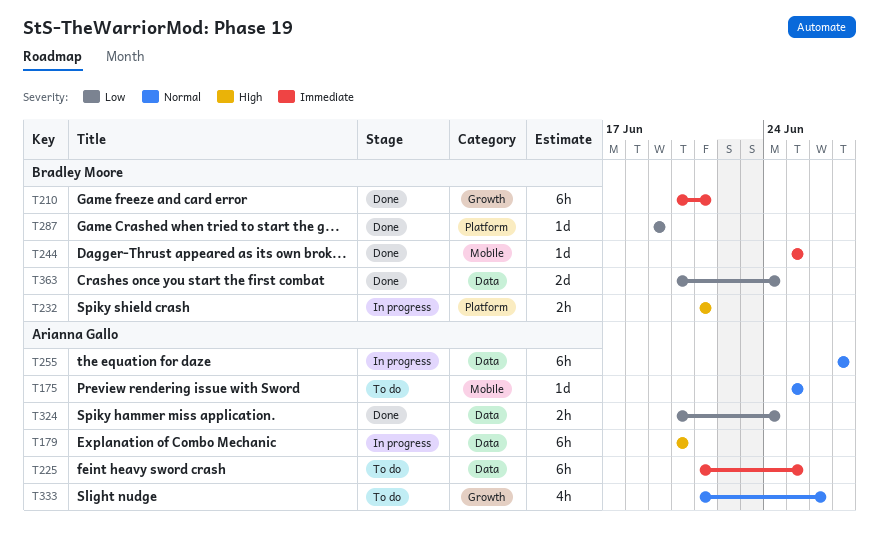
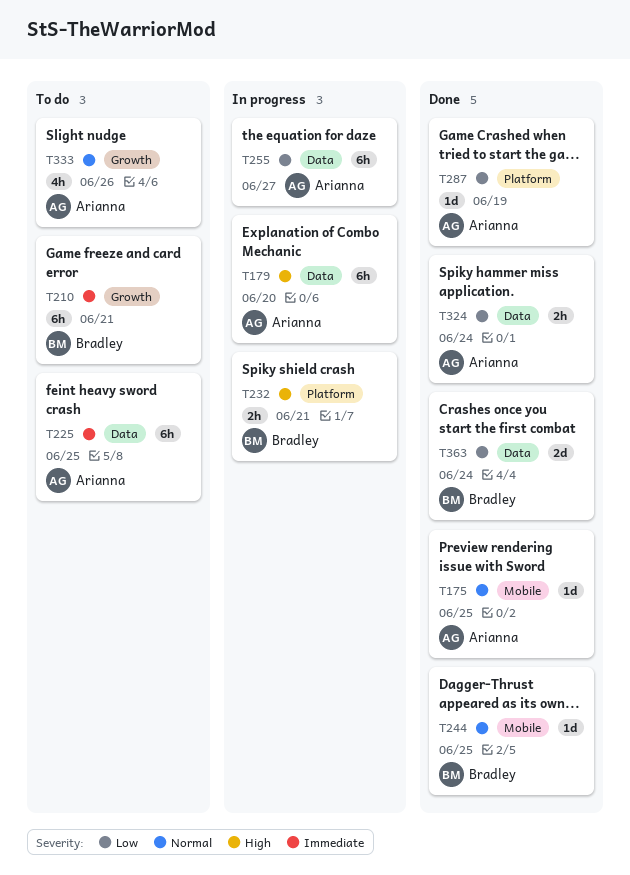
T175, status: To do -> Done
T210, status: Done -> To do
T244, priority: Immediate -> Normal
T255, priority: Normal -> Low
T287, owner: Bradley Moore -> Arianna Gallo

